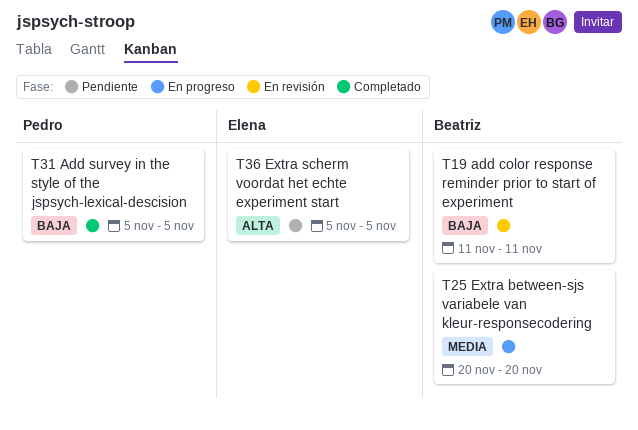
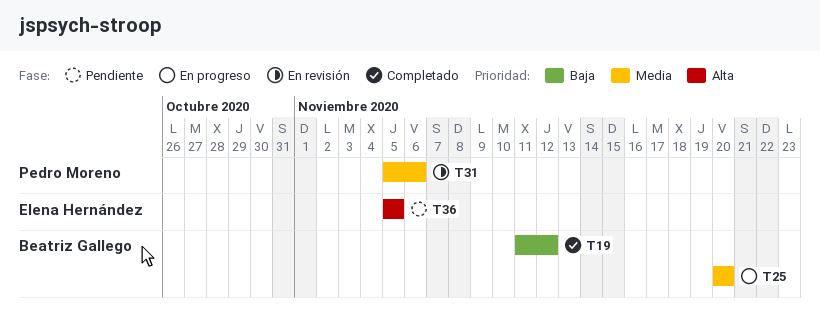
T19, status: En revisión -> Completado
T19, due: Nov 11 -> Nov 12
T31, status: Completado -> En revisión
T31, priority: Baja -> Media
T31, due: Nov 5 -> Nov 6

